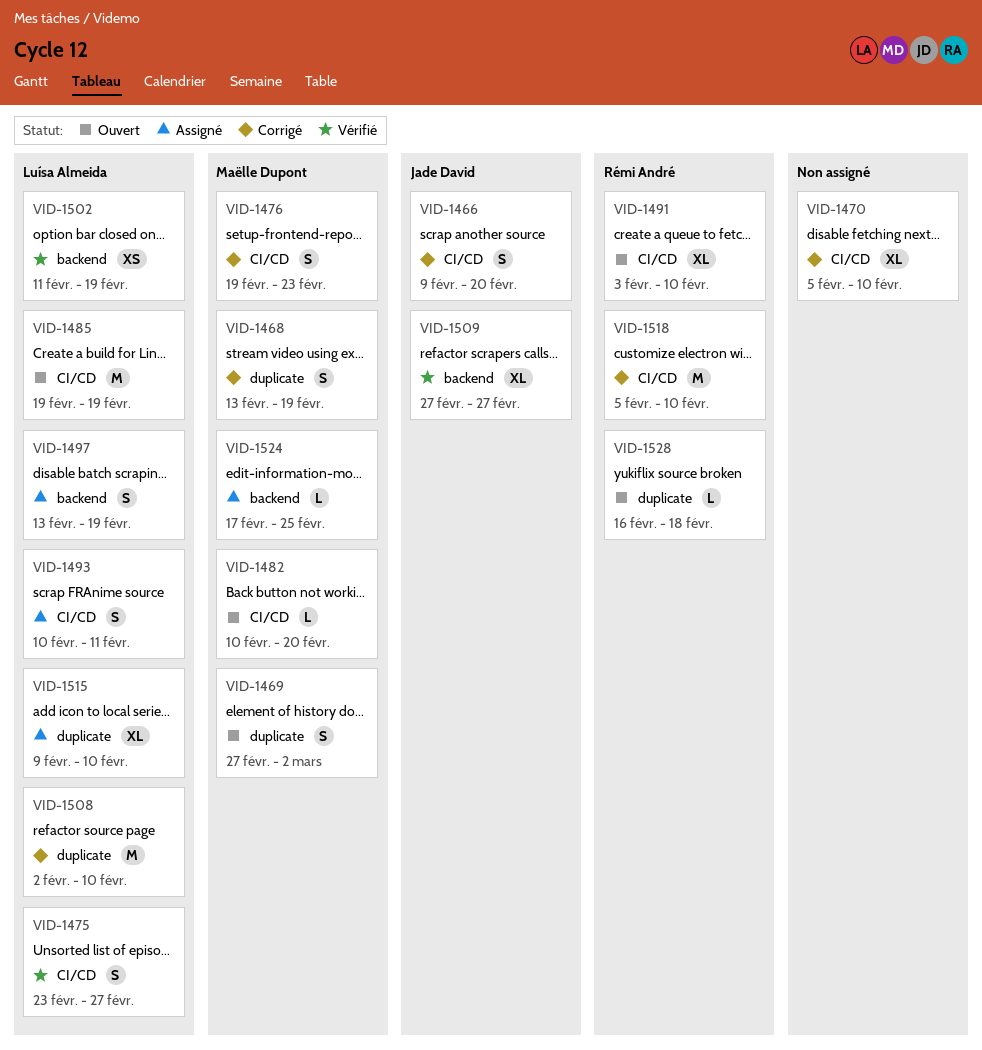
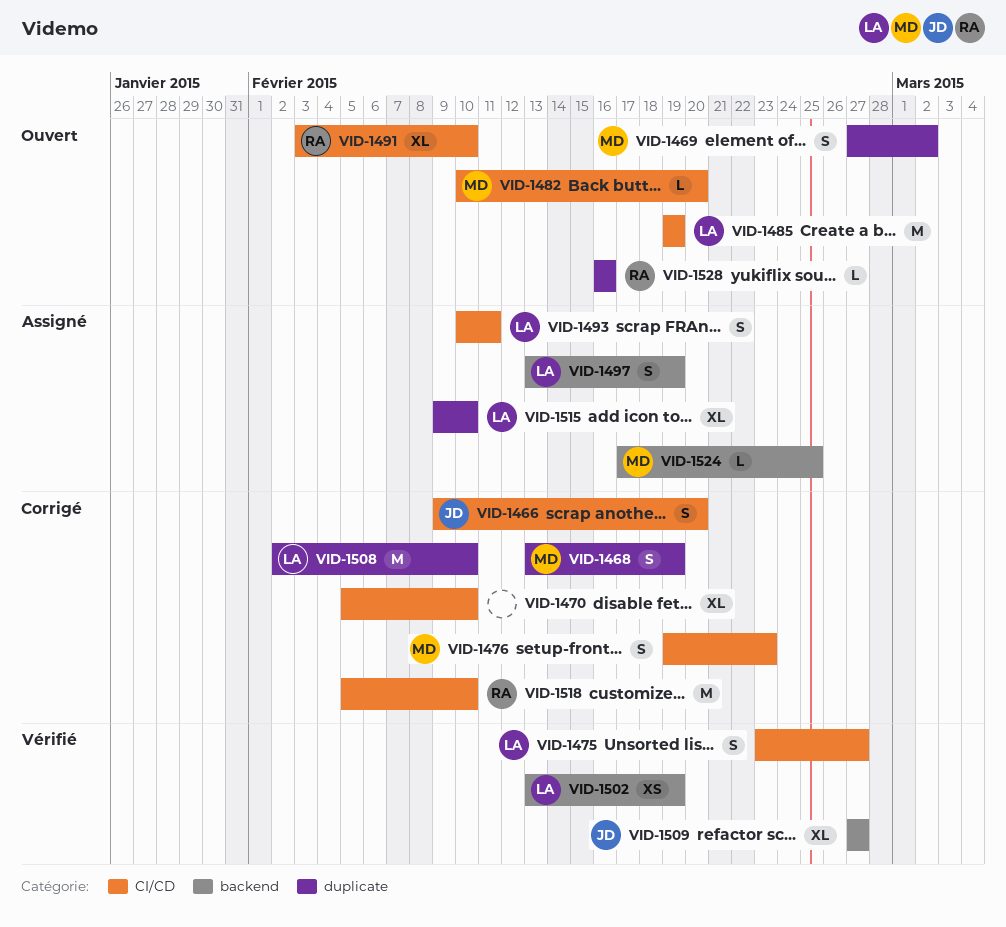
VID-1502, start: Feb 11 -> Feb 13
VID-1528, due: Feb 18 -> Feb 16

